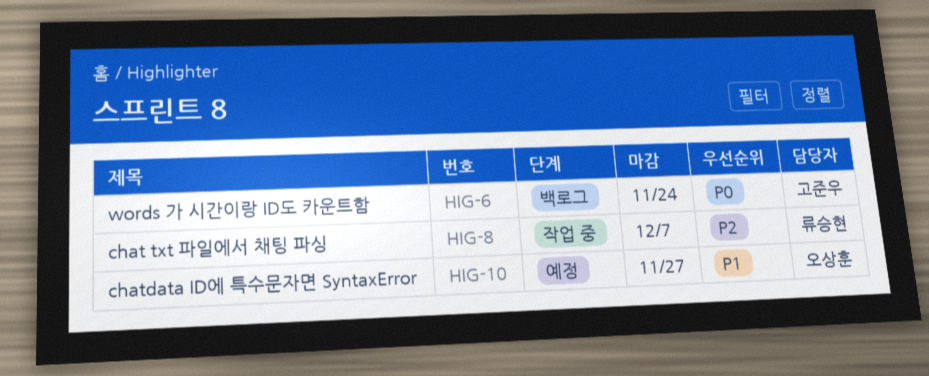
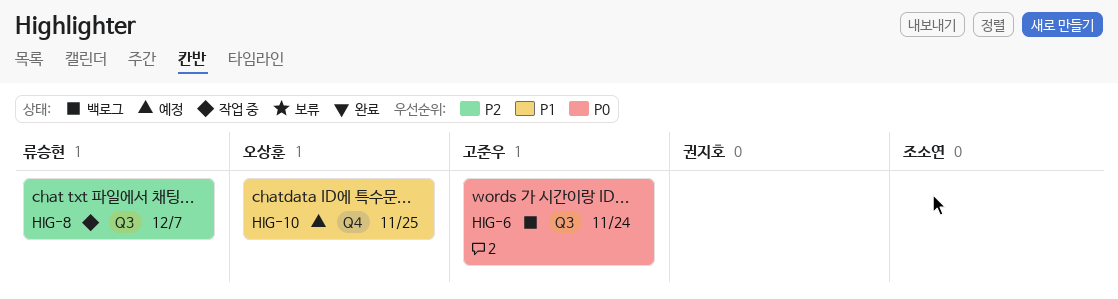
HIG-10, due: Nov 27 -> Nov 25

